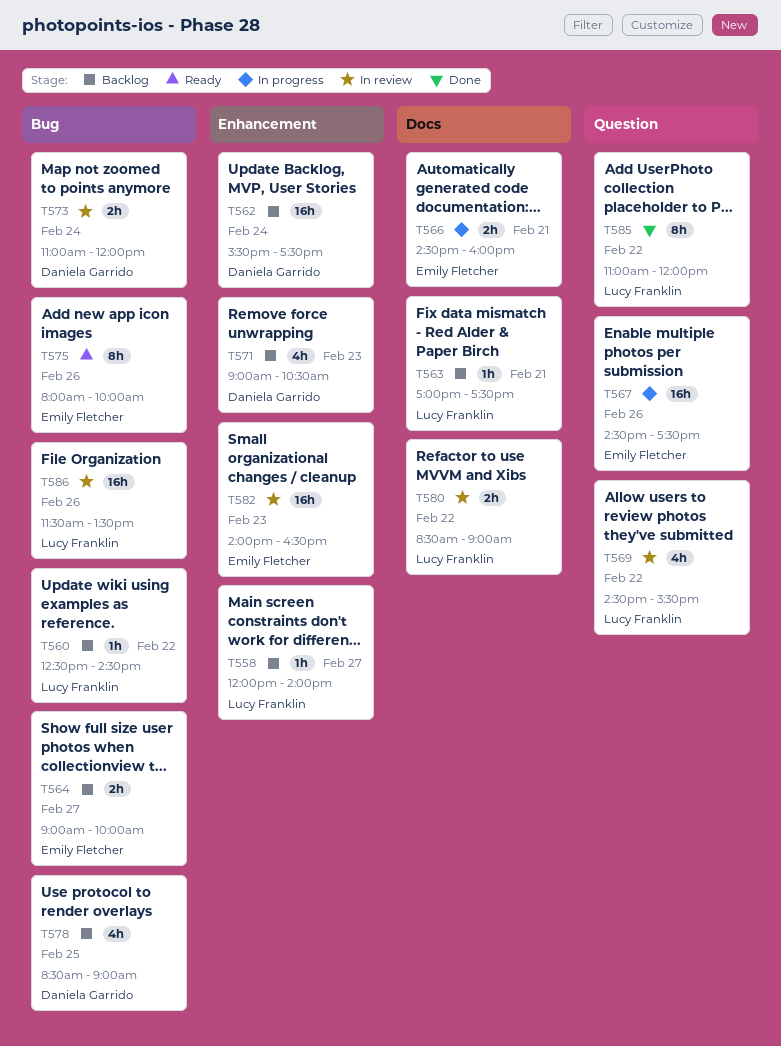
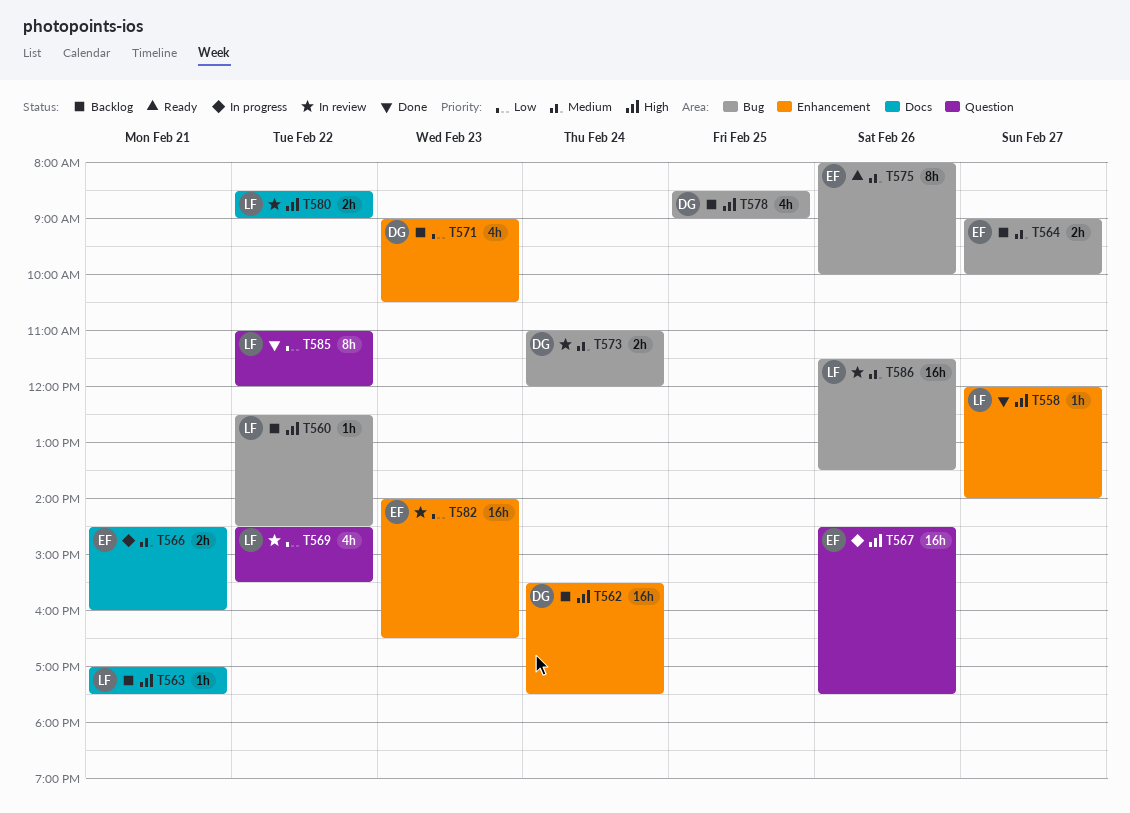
T558, status: Backlog -> Done

